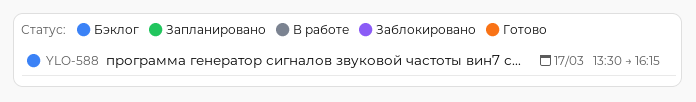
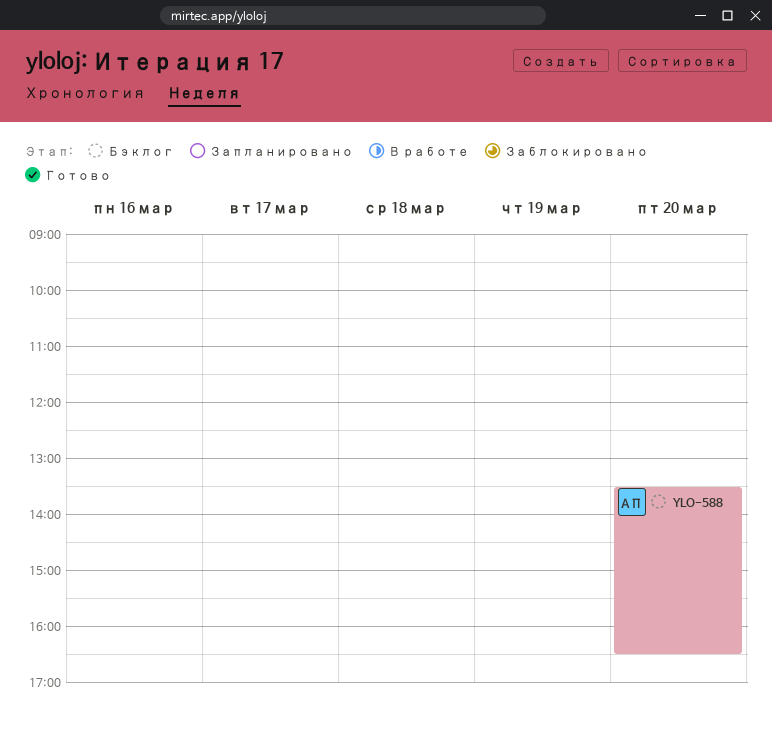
YLO-588, day: Mar 17 -> Mar 20
YLO-588, ends: 16:15 -> 16:30

